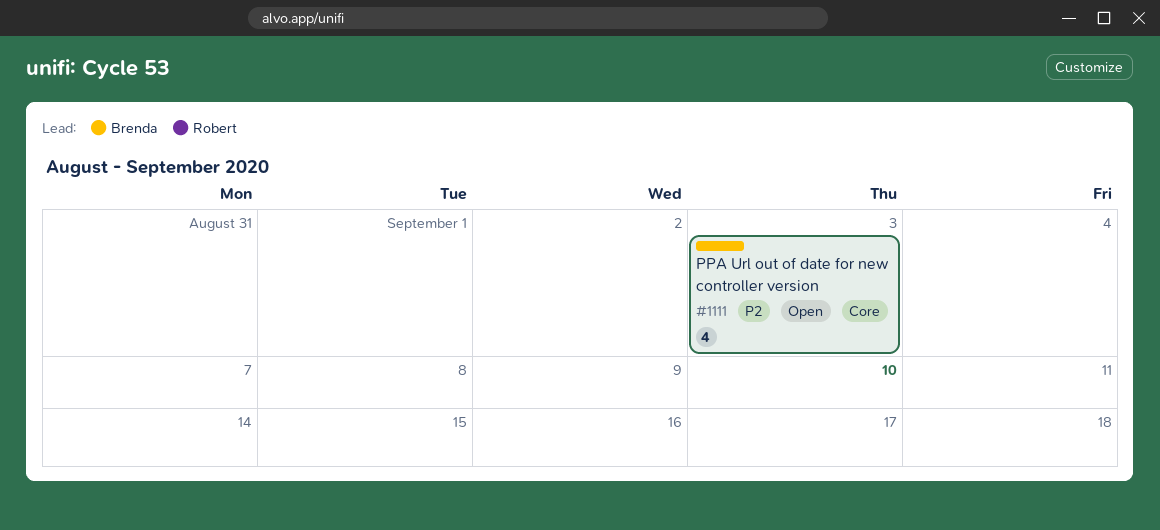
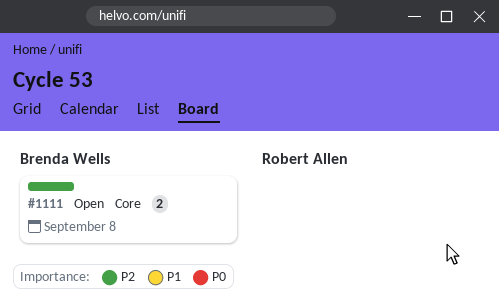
#1111, estimate: 4 -> 2
#1111, due: Sep 3 -> Sep 8

